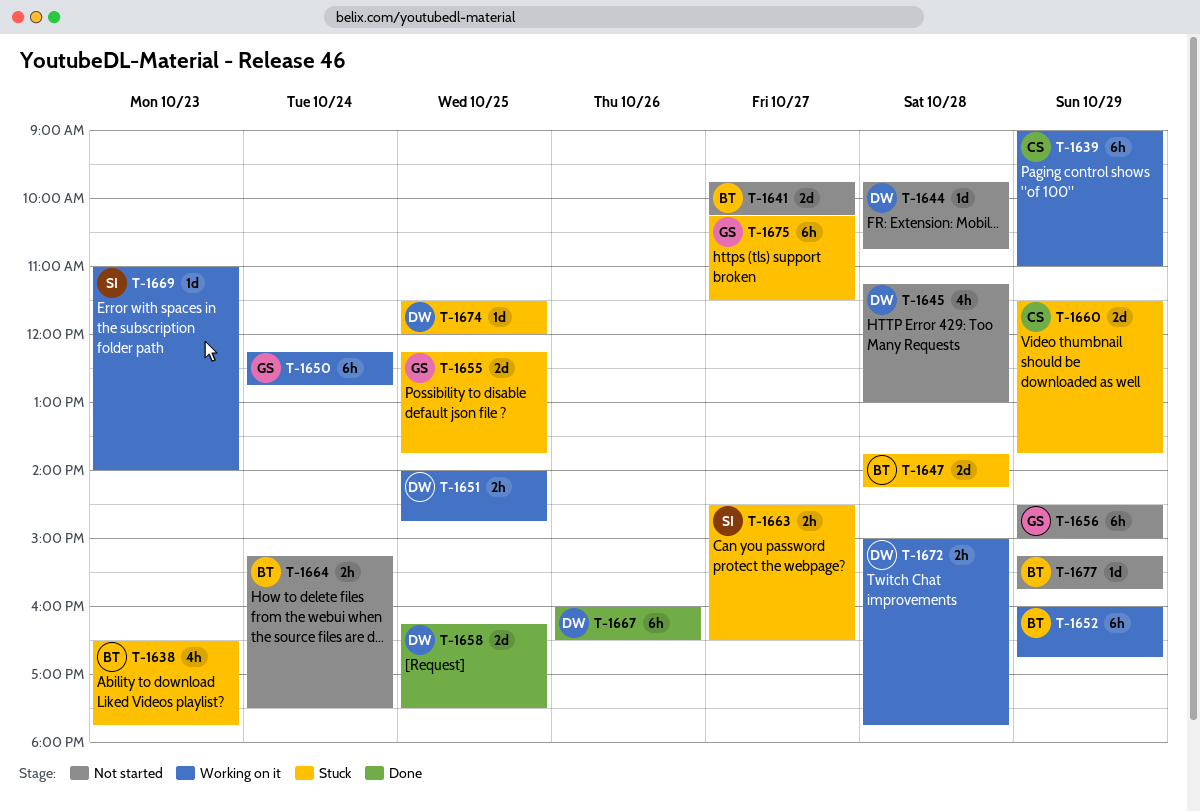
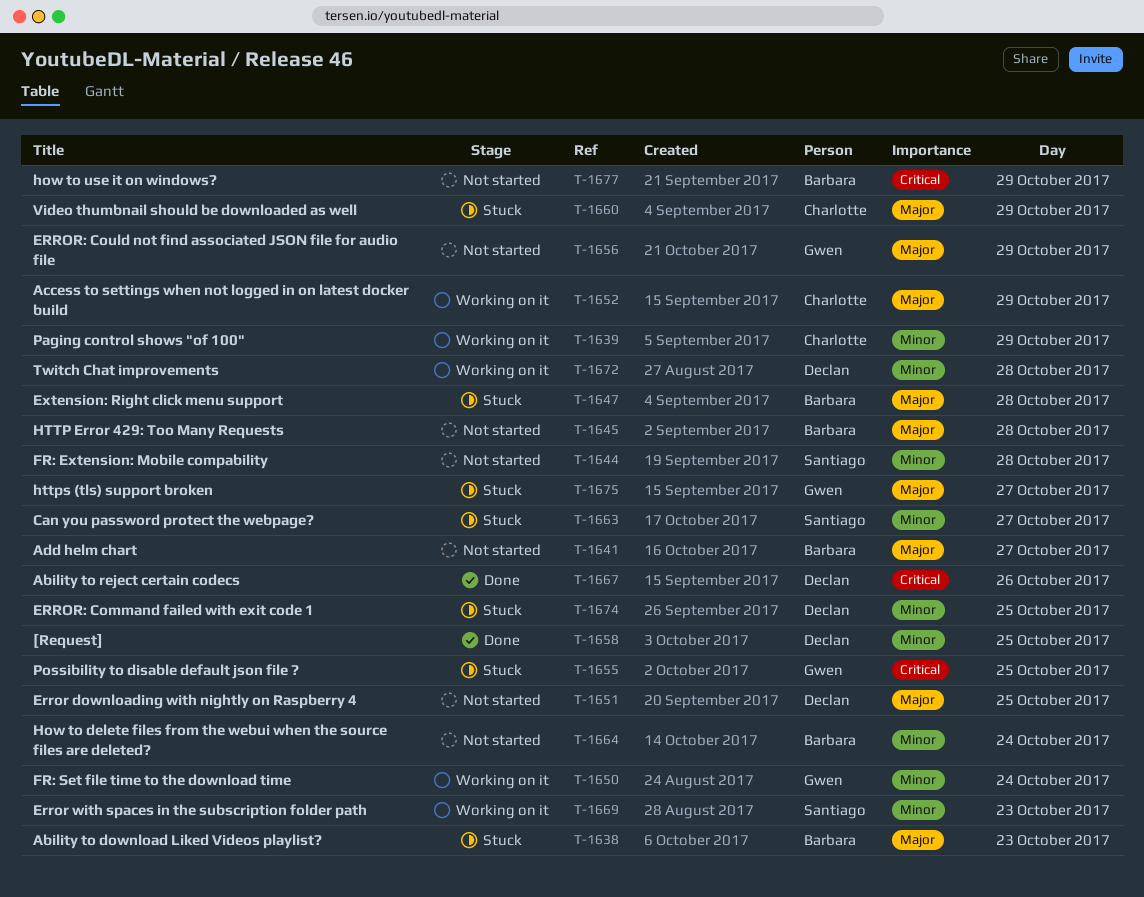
T-1644, owner: Declan -> Santiago
T-1645, owner: Declan -> Barbara
T-1651, status: Working on it -> Not started
T-1652, owner: Barbara -> Charlotte

